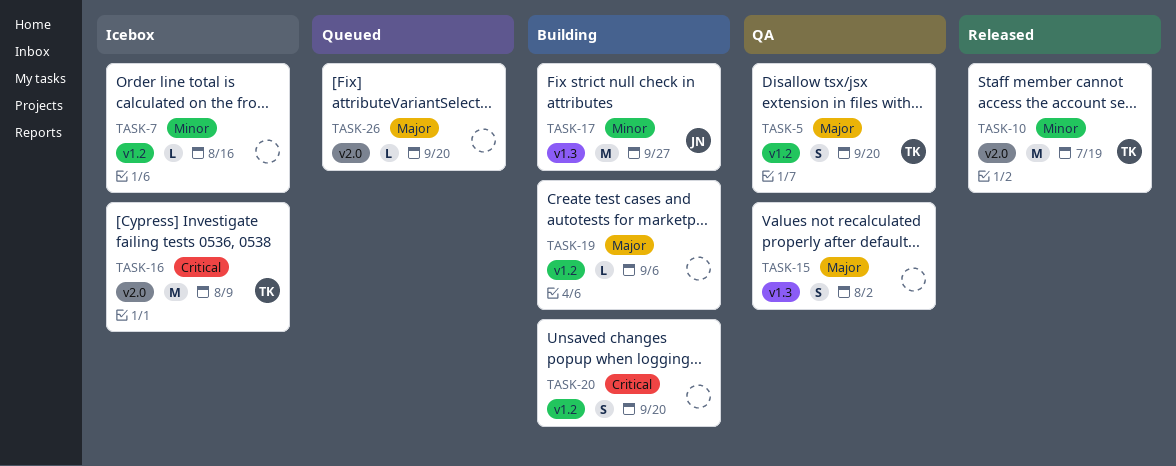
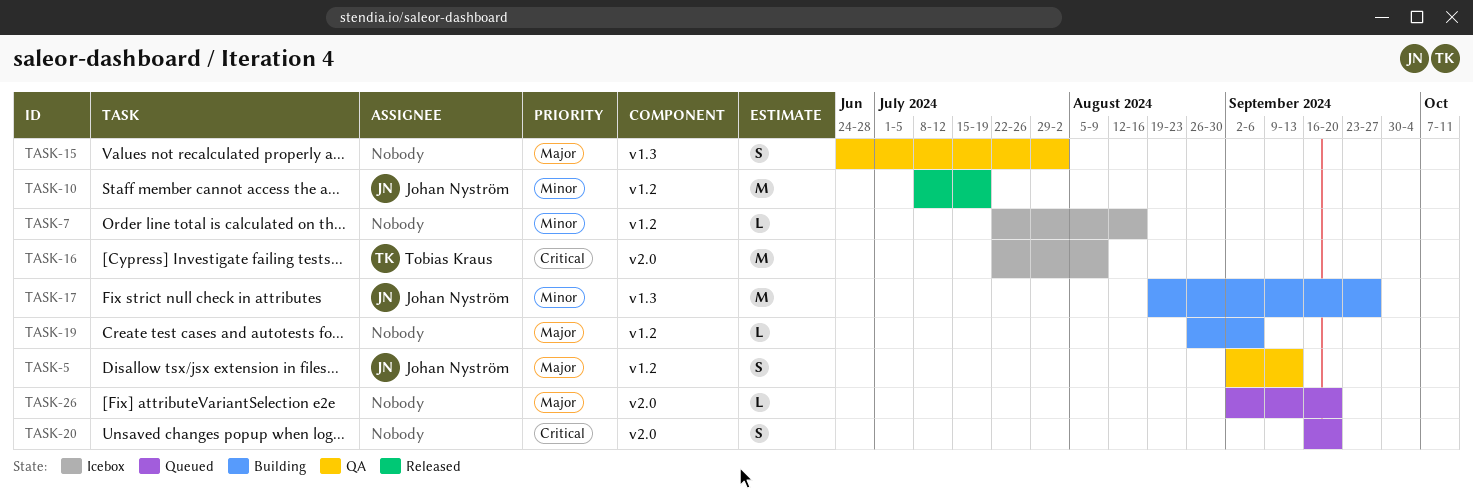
TASK-5, owner: Tobias Kraus -> Johan Nyström
TASK-5, due: Sep 20 -> Sep 13
TASK-10, owner: Tobias Kraus -> Johan Nyström
TASK-10, label: v2.0 -> v1.2
TASK-20, status: Building -> Queued
TASK-20, label: v1.2 -> v2.0

